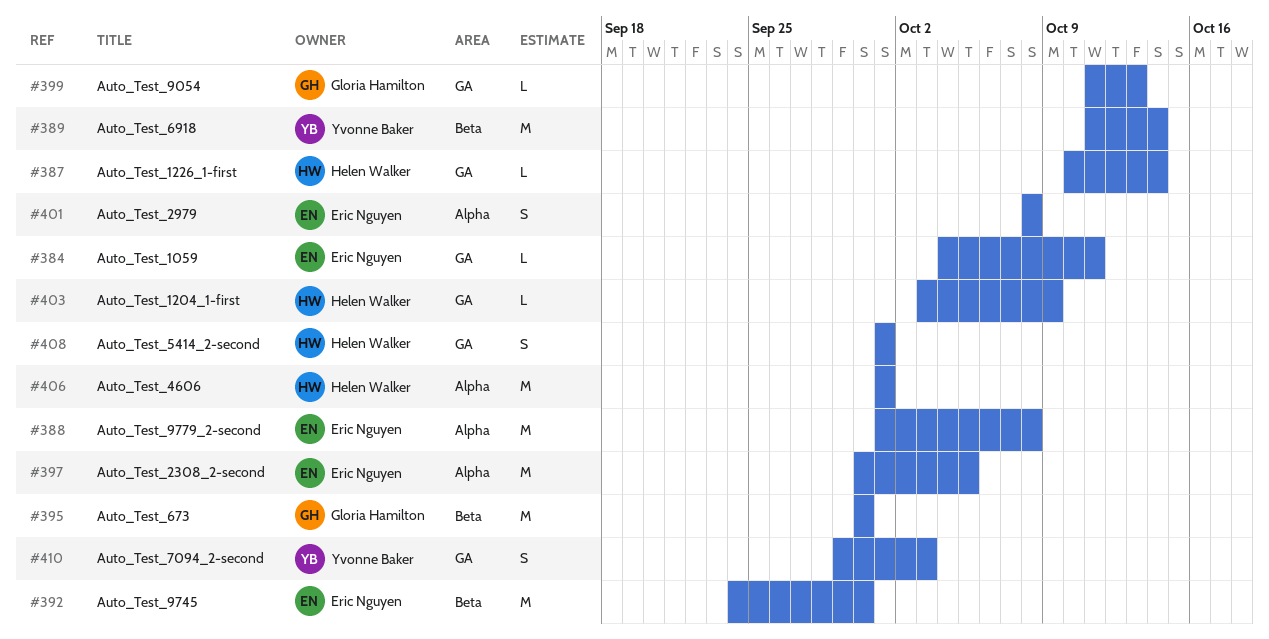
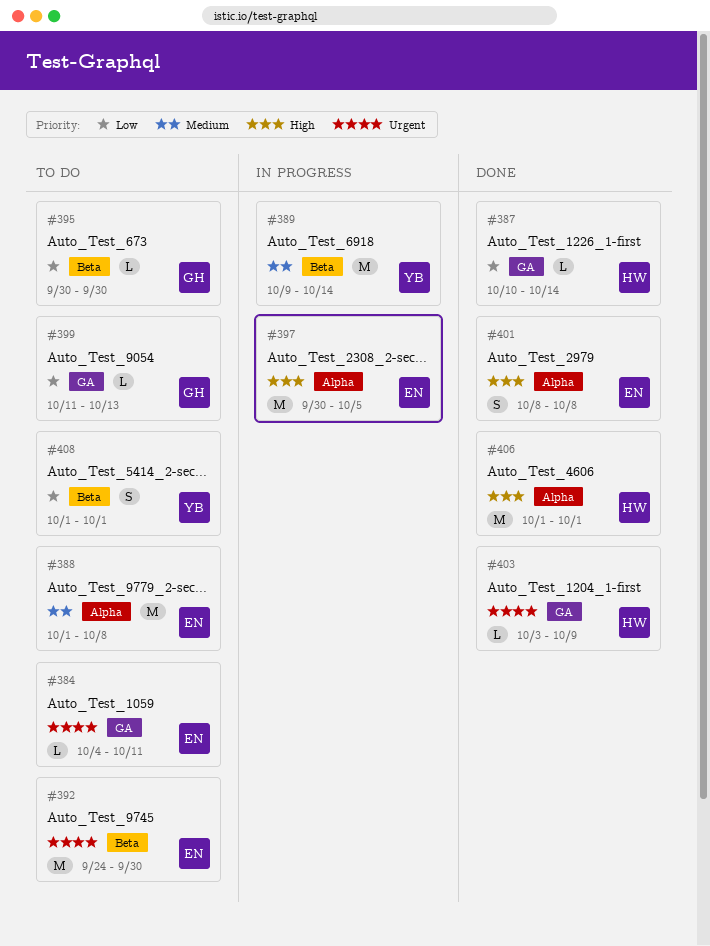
#389, start: Oct 11 -> Oct 9
#395, estimate: M -> L
#408, owner: Helen Walker -> Yvonne Baker
#408, label: GA -> Beta
#410: present -> none

